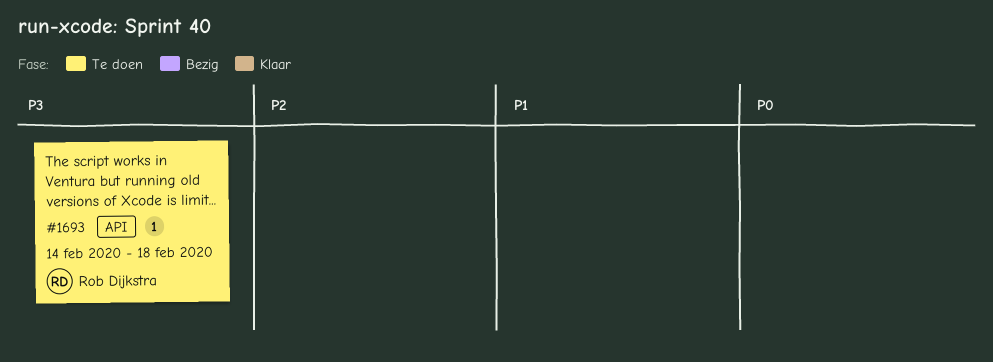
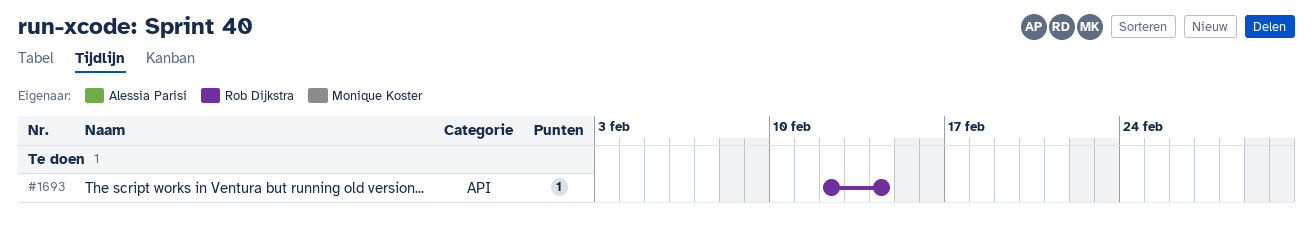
#1693, start: Feb 14 -> Feb 12
#1693, due: Feb 18 -> Feb 14

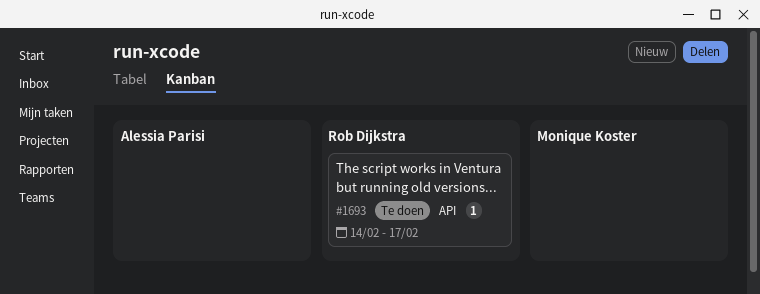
#1693, start: Feb 12 -> Feb 14
#1693, due: Feb 14 -> Feb 17

